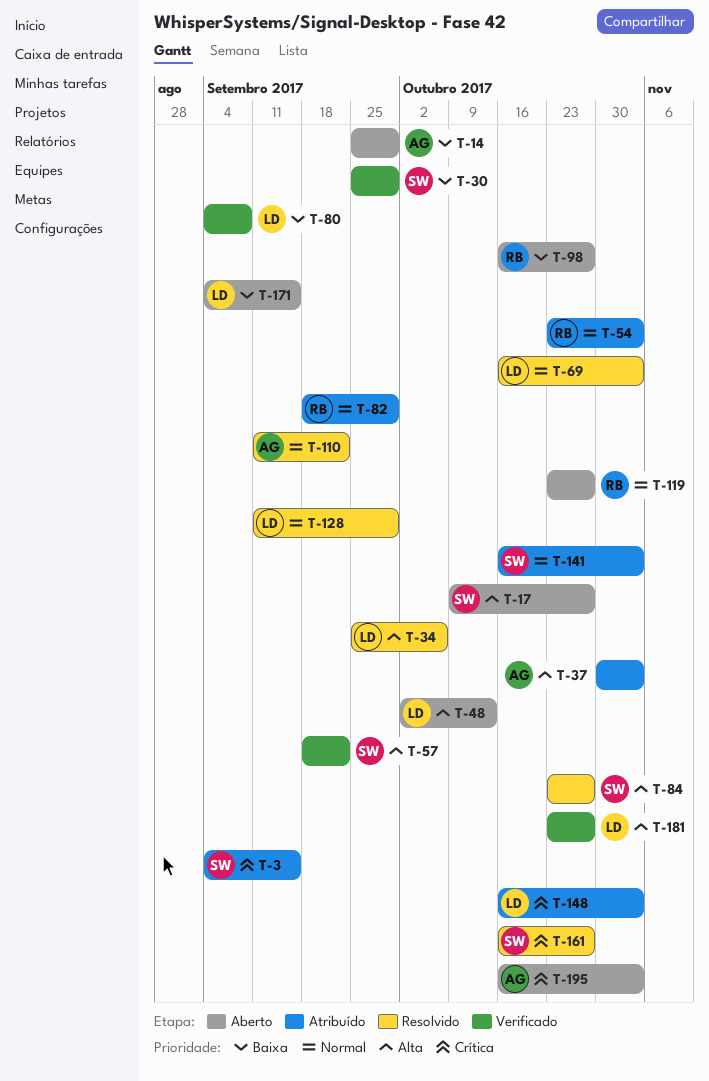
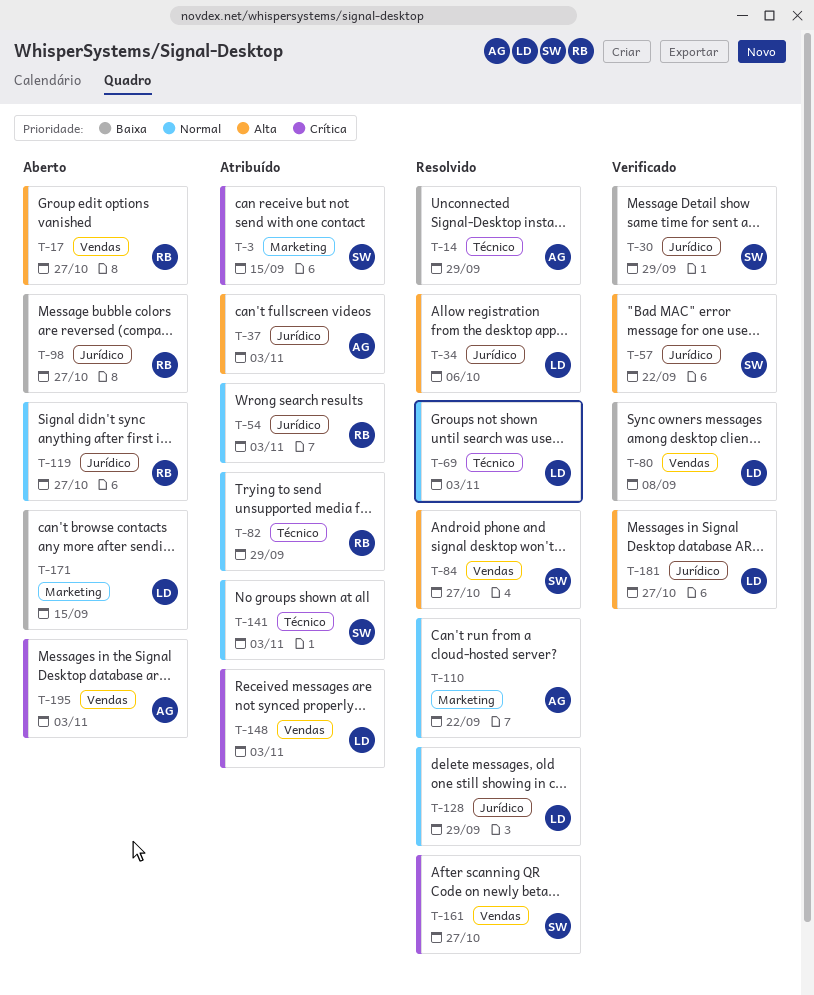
T-14, status: Aberto -> Resolvido
T-17, owner: SW -> RB
T-48: present -> none

